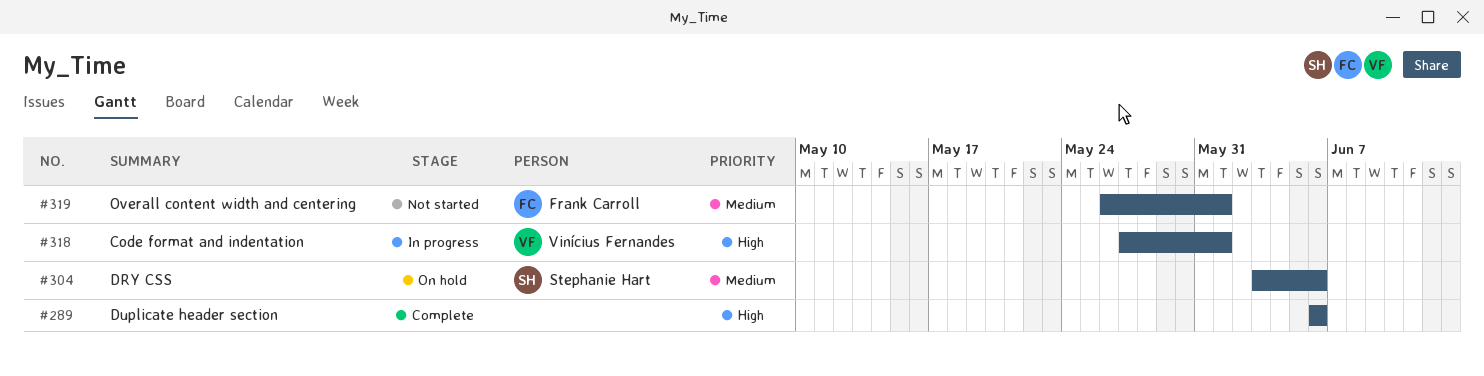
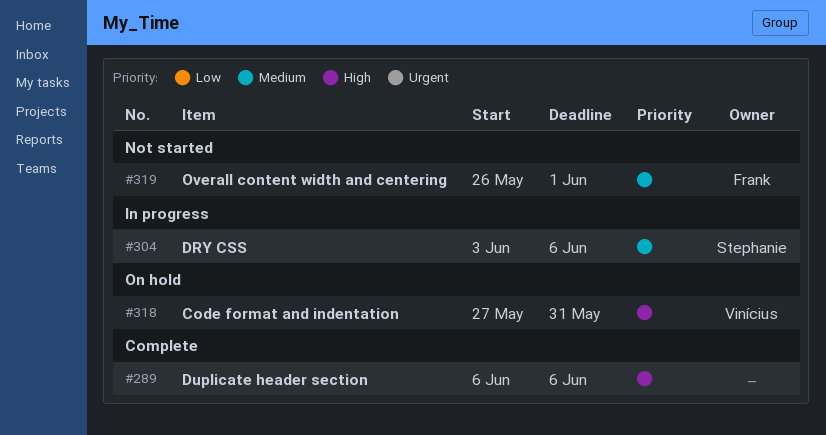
#304, status: On hold -> In progress
#318, status: In progress -> On hold
#318, due: Jun 1 -> May 31

